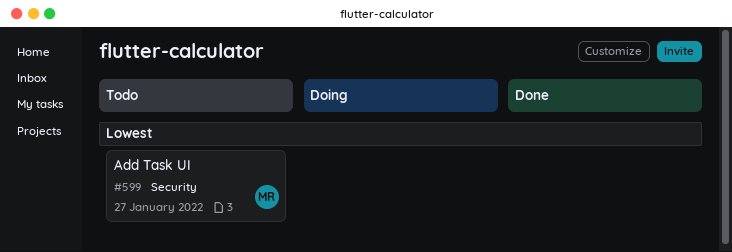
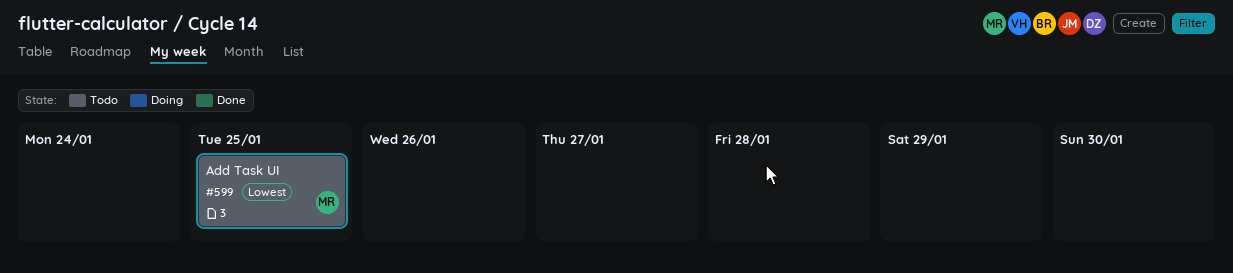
#599, due: Jan 27 -> Jan 25

